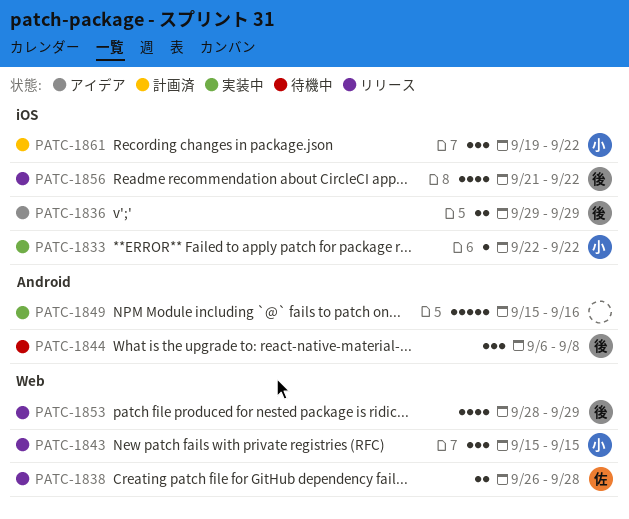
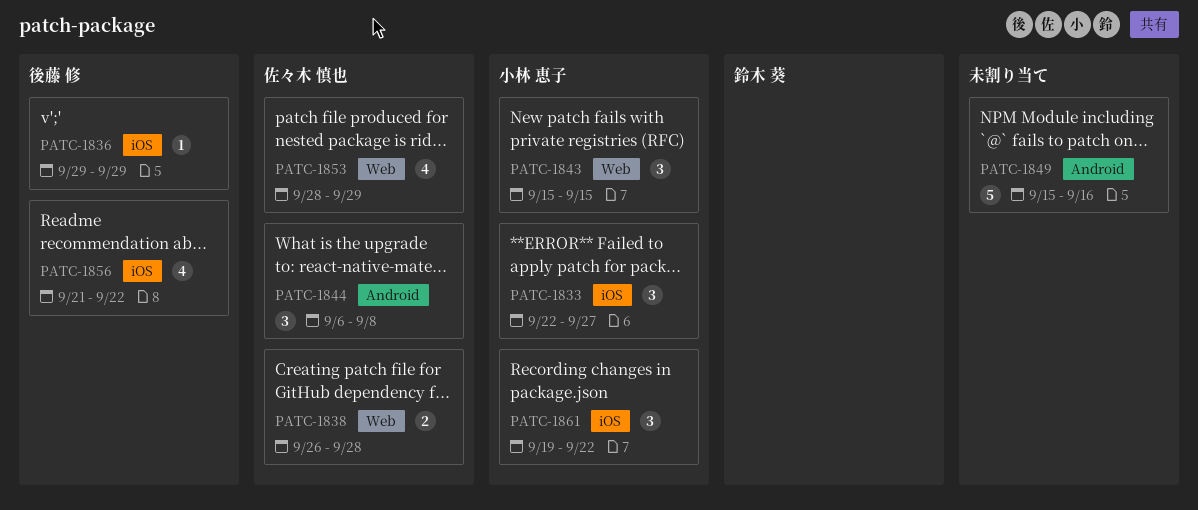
PATC-1833, estimate: 1 -> 3
PATC-1833, due: Sep 22 -> Sep 27
PATC-1836, estimate: 2 -> 1
PATC-1844, owner: 後藤 修 -> 佐々木 慎也
PATC-1853, owner: 後藤 修 -> 佐々木 慎也

